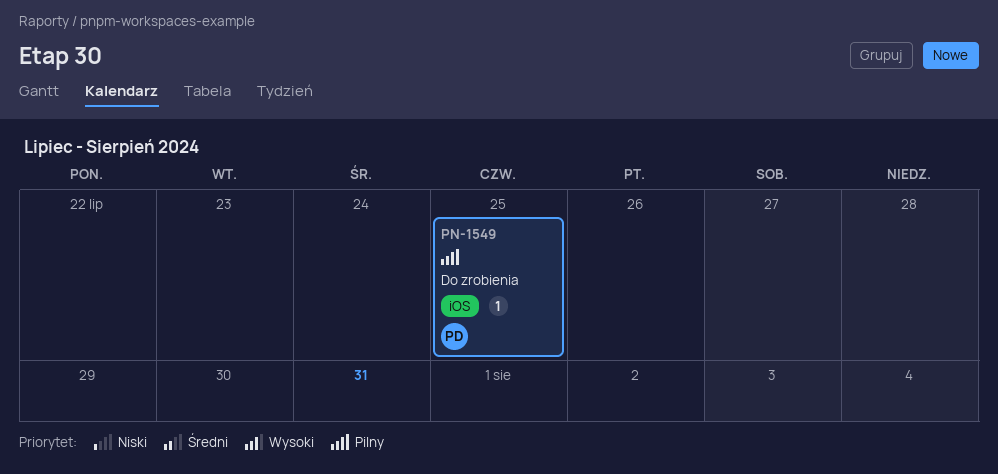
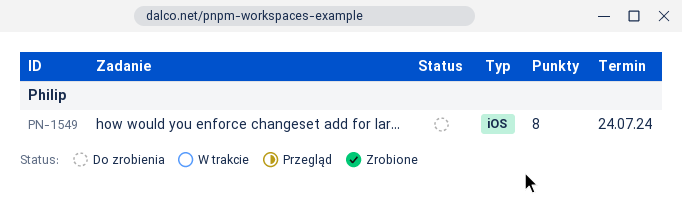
PN-1549, estimate: 1 -> 8
PN-1549, due: Jul 25 -> Jul 24

